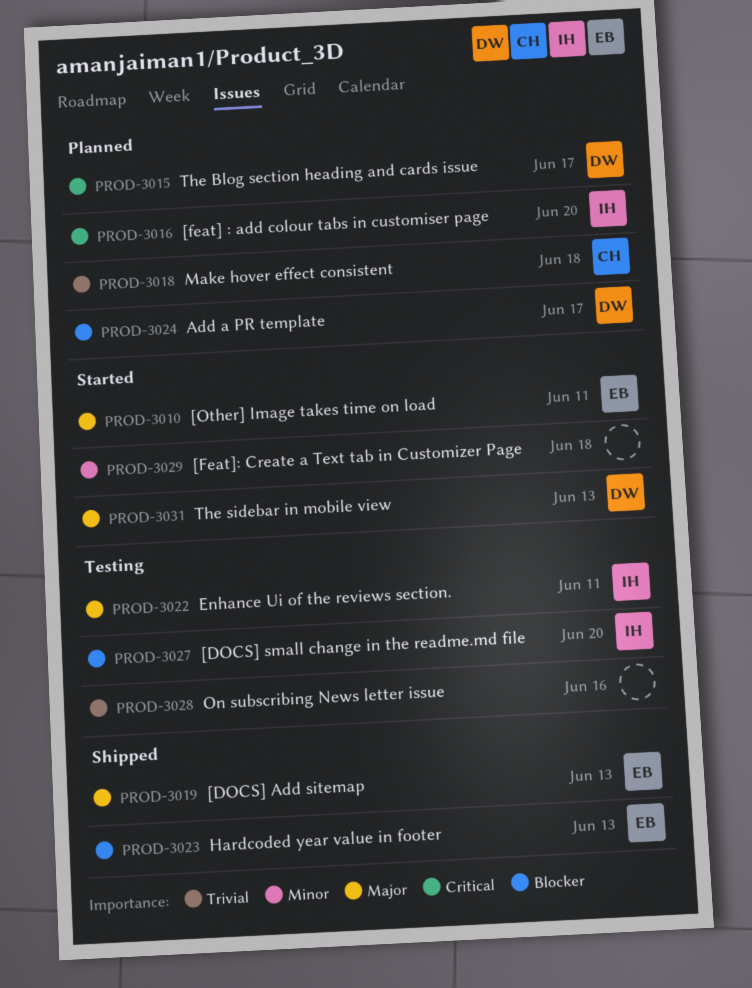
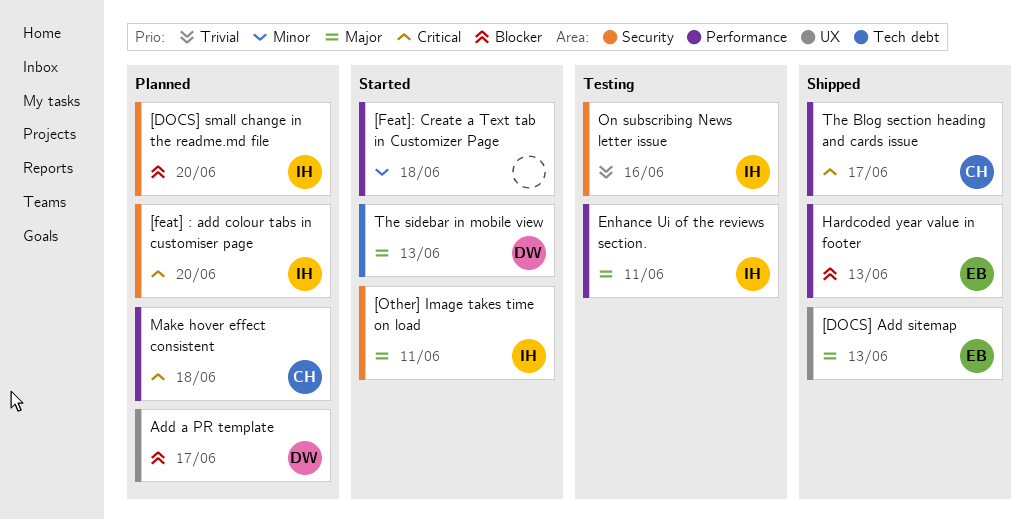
[DOCS] small change in the readme.md file, status: Testing -> Planned
[Other] Image takes time on load, owner: EB -> IH
Make hover effect consistent, priority: Trivial -> Critical
On subscribing News letter issue, owner: none -> IH
The Blog section heading and cards issue, status: Planned -> Shipped
The Blog section heading and cards issue, owner: DW -> CH

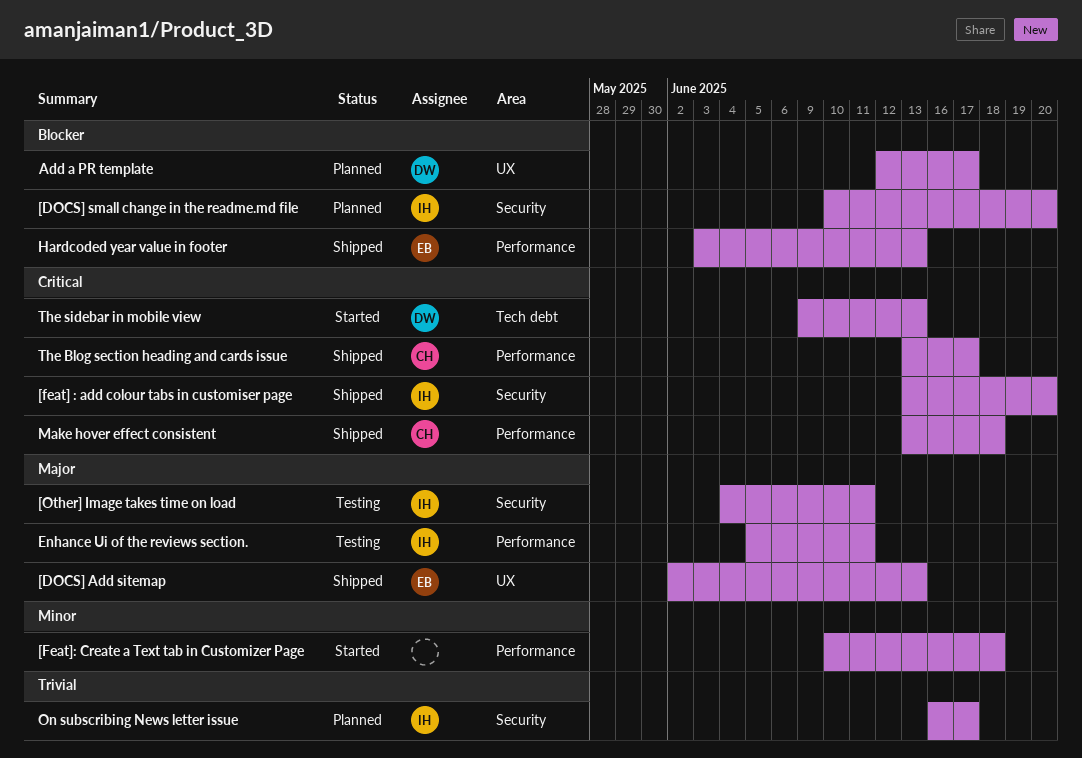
[feat] : add colour tabs in customiser page, status: Planned -> Shipped
[Other] Image takes time on load, status: Started -> Testing
Make hover effect consistent, status: Planned -> Shipped
On subscribing News letter issue, status: Testing -> Planned
On subscribing News letter issue, due: Jun 16 -> Jun 17
The sidebar in mobile view, priority: Major -> Critical

